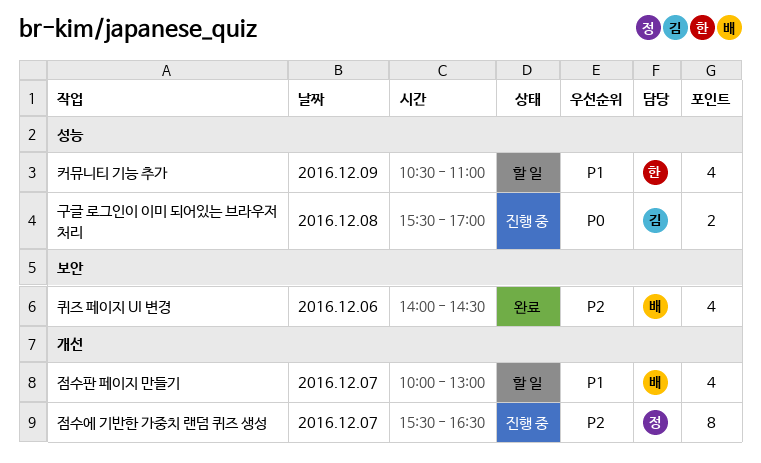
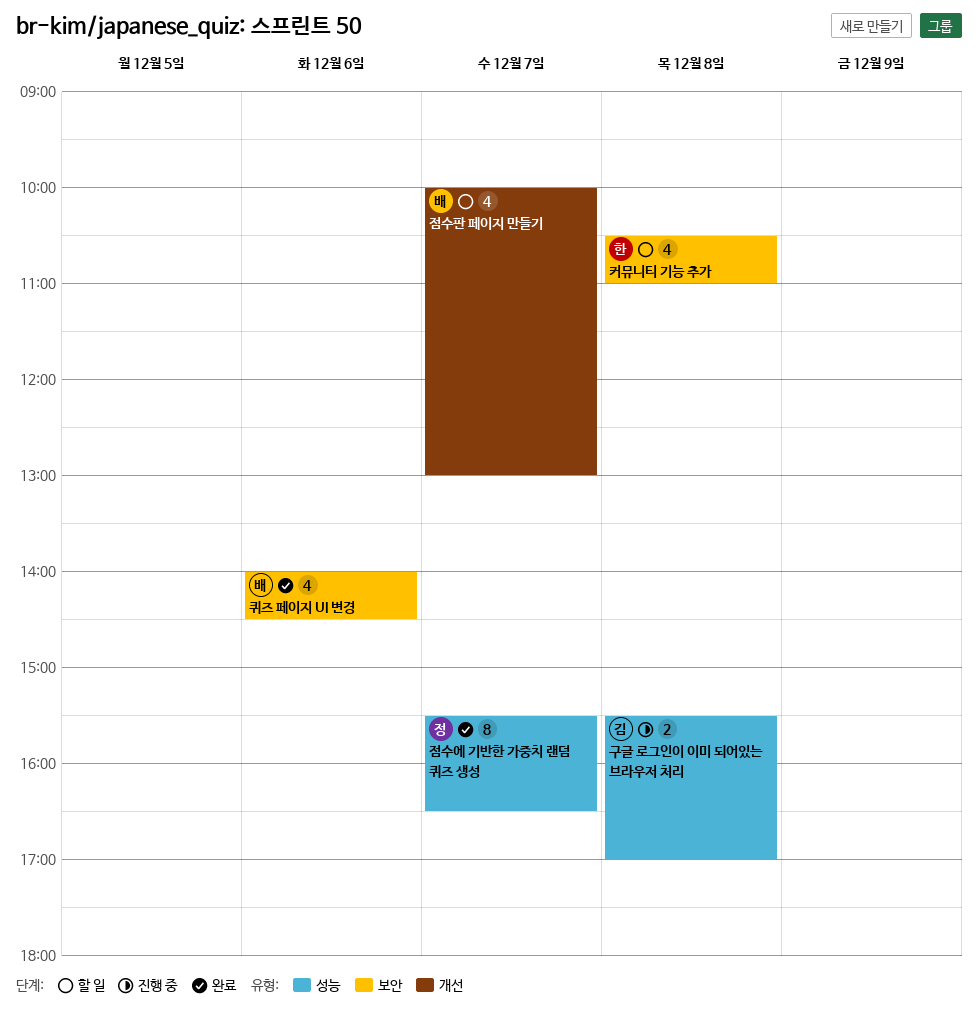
점수에 기반한 가중치 랜덤 퀴즈 생성, status: 진행 중 -> 완료
점수에 기반한 가중치 랜덤 퀴즈 생성, label: 개선 -> 성능
커뮤니티 기능 추가, label: 성능 -> 보안
커뮤니티 기능 추가, day: Dec 9 -> Dec 8

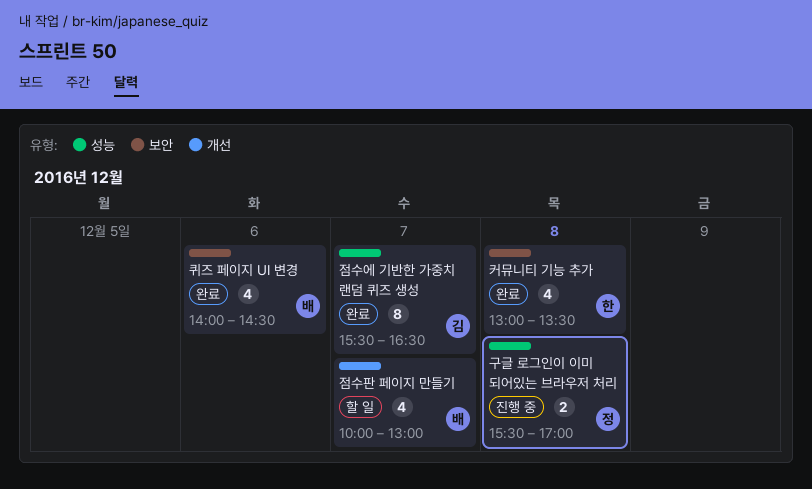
구글 로그인이 이미 되어있는 브라우저 처리, owner: 김 -> 정
점수에 기반한 가중치 랜덤 퀴즈 생성, owner: 정 -> 김
커뮤니티 기능 추가, status: 할 일 -> 완료
커뮤니티 기능 추가, begins: 10:30 -> 13:00
커뮤니티 기능 추가, ends: 11:00 -> 13:30

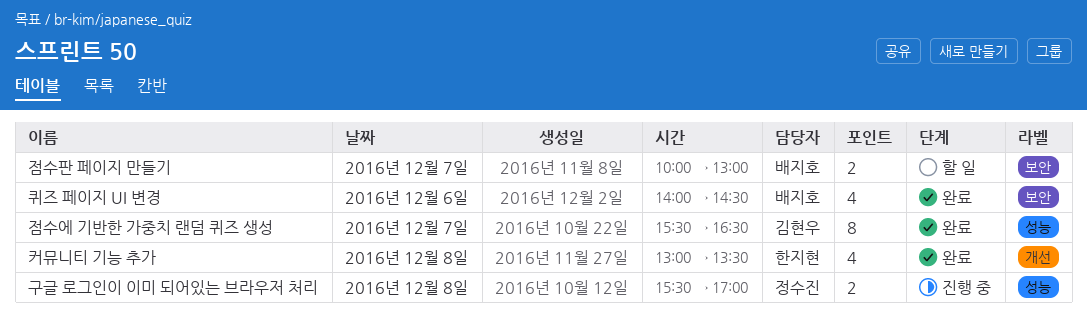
점수판 페이지 만들기, label: 개선 -> 보안
점수판 페이지 만들기, estimate: 4 -> 2
커뮤니티 기능 추가, label: 보안 -> 개선

